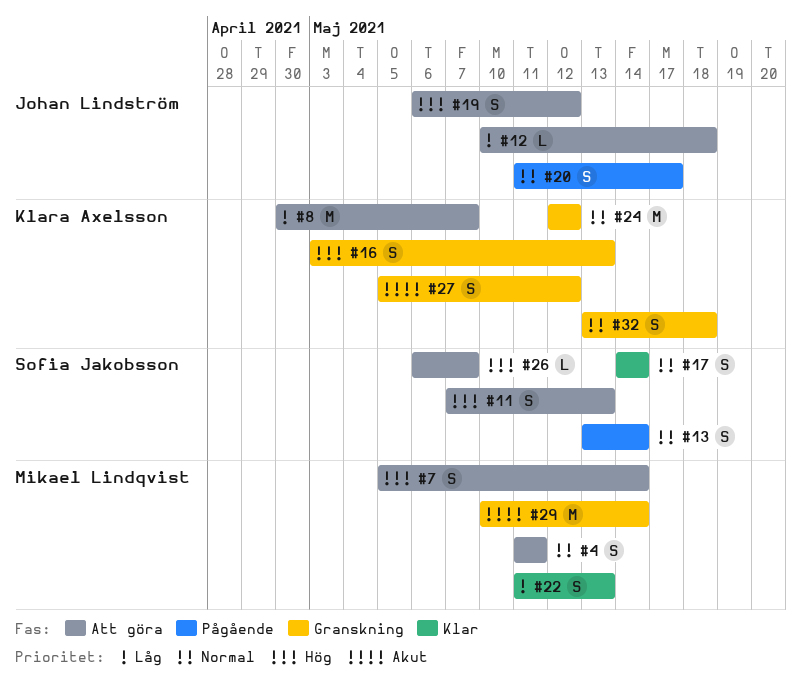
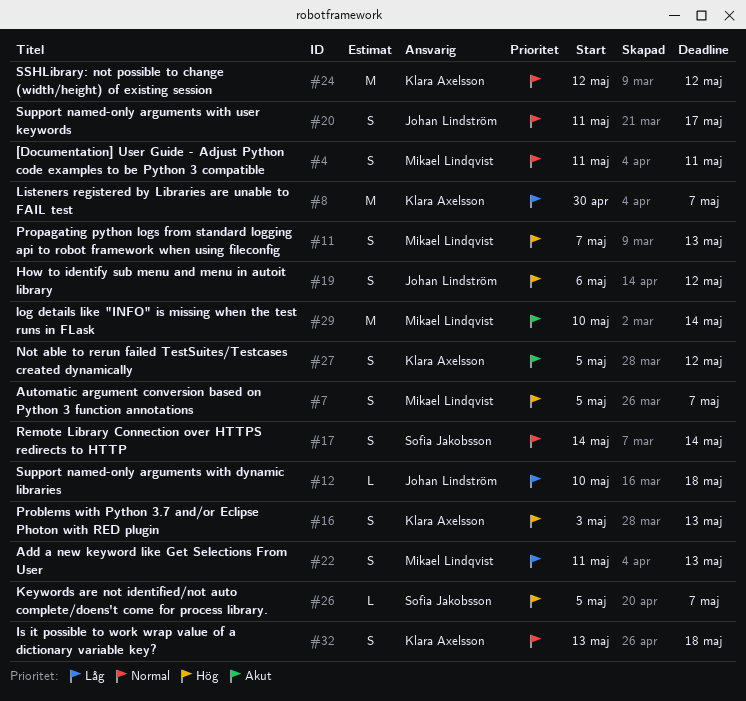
#7, due: May 14 -> May 7
#11, owner: Sofia Jakobsson -> Mikael Lindqvist
#13: present -> none
#26, start: May 6 -> May 5

